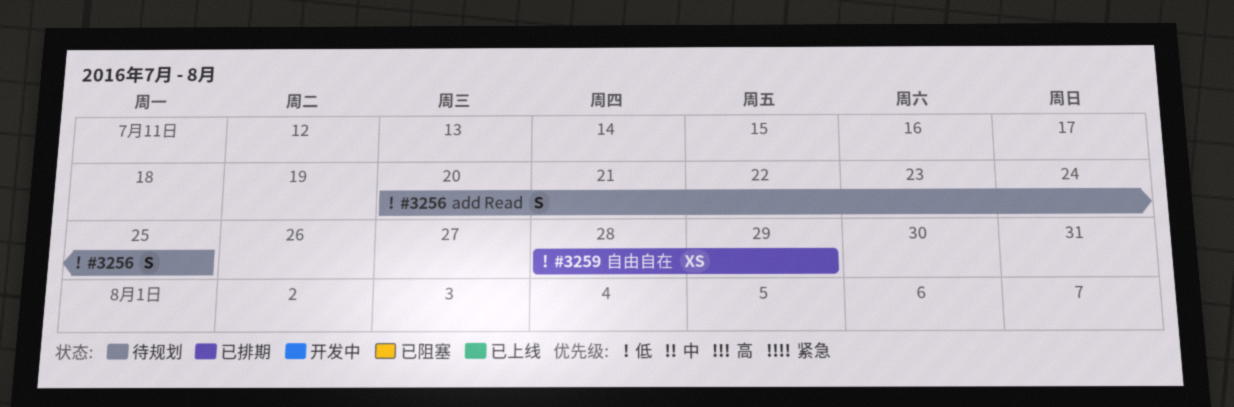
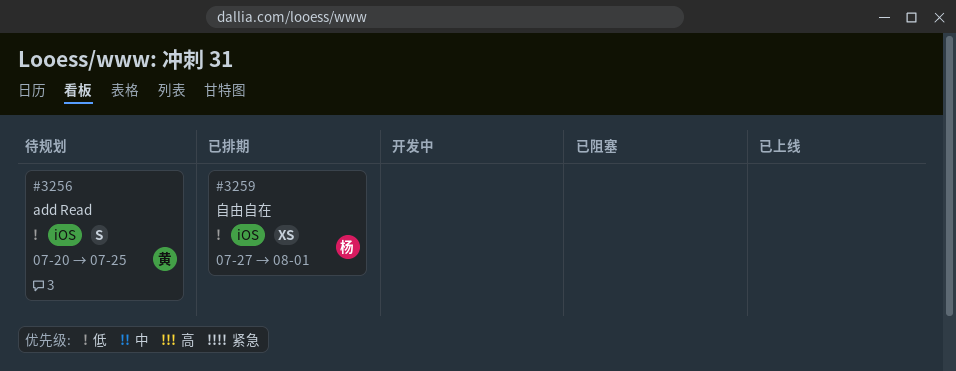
#3259, start: Jul 28 -> Jul 27
#3259, due: Jul 29 -> Aug 1

